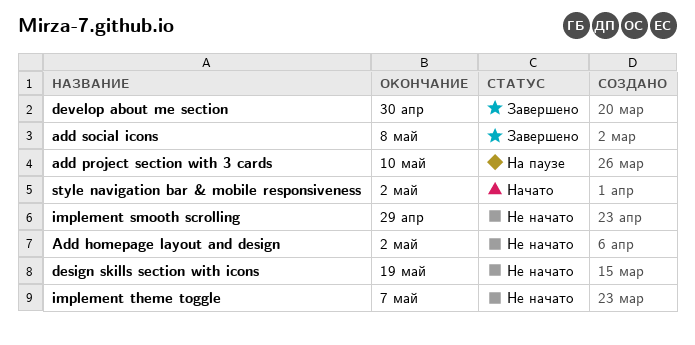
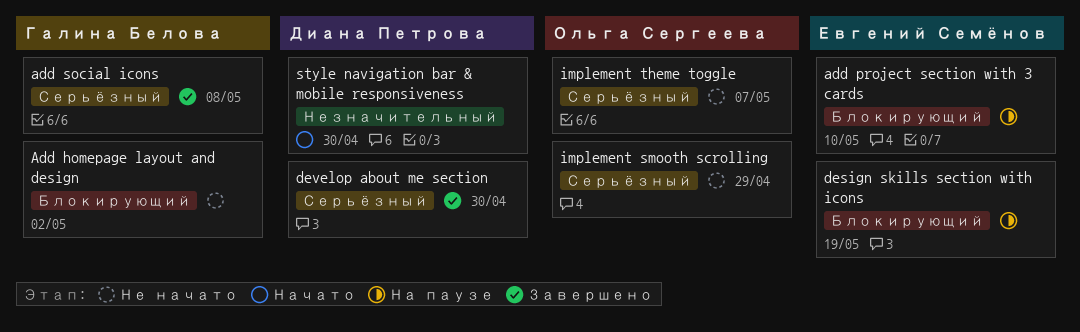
design skills section with icons, status: Не начато -> На паузе
style navigation bar & mobile responsiveness, due: May 2 -> Apr 30

